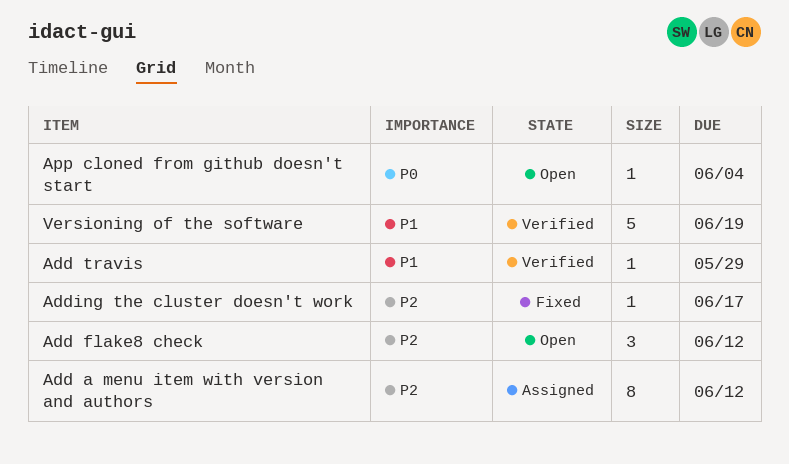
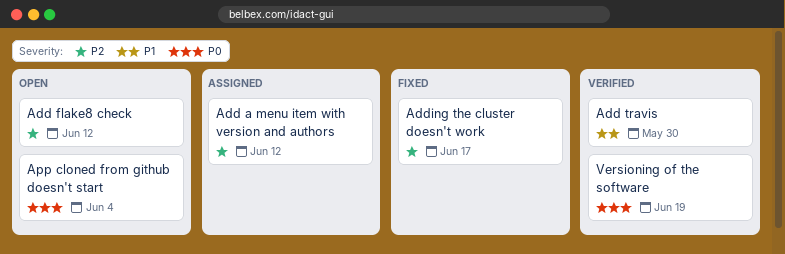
Add travis, due: May 29 -> May 30
Versioning of the software, priority: P1 -> P0

